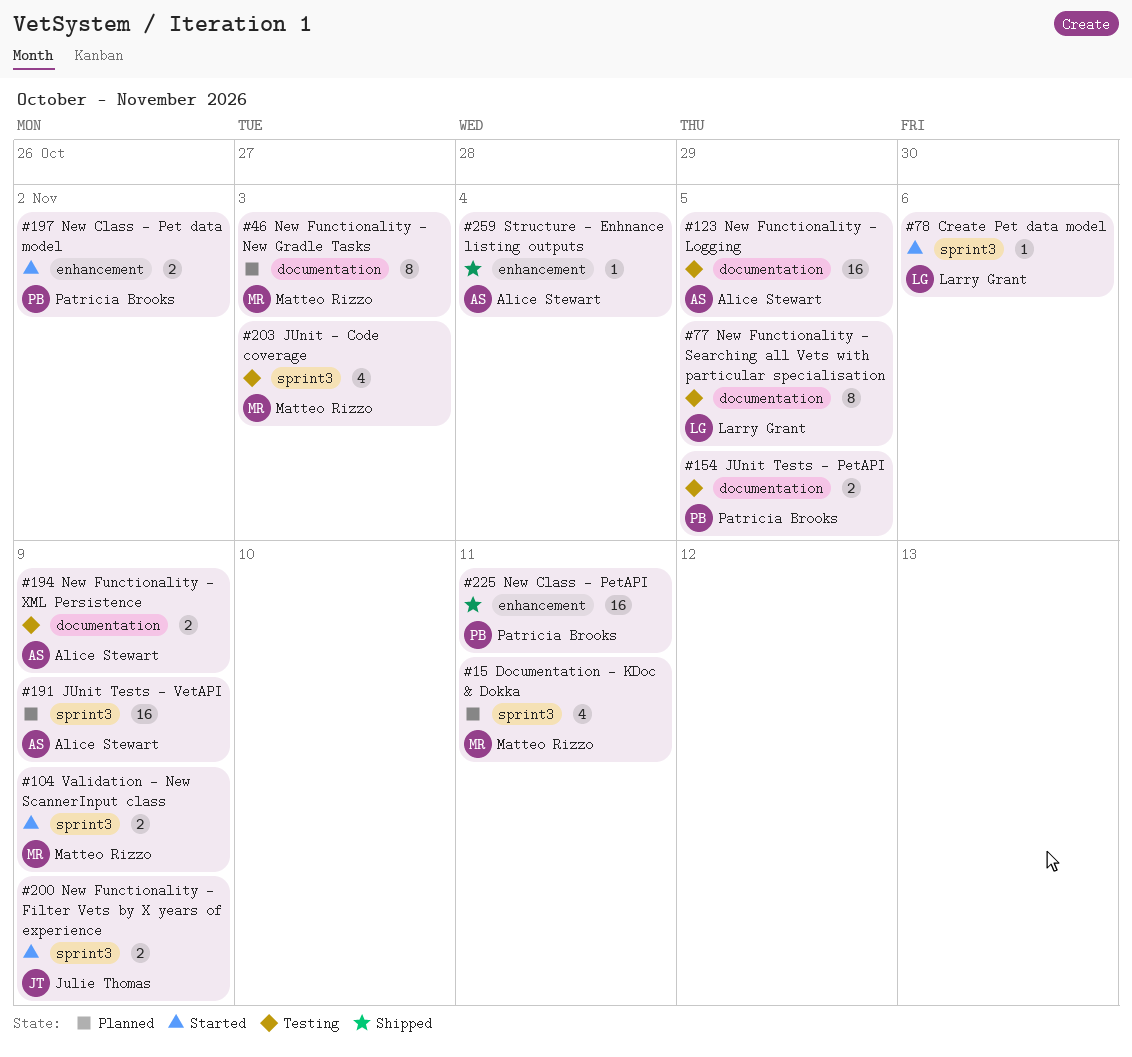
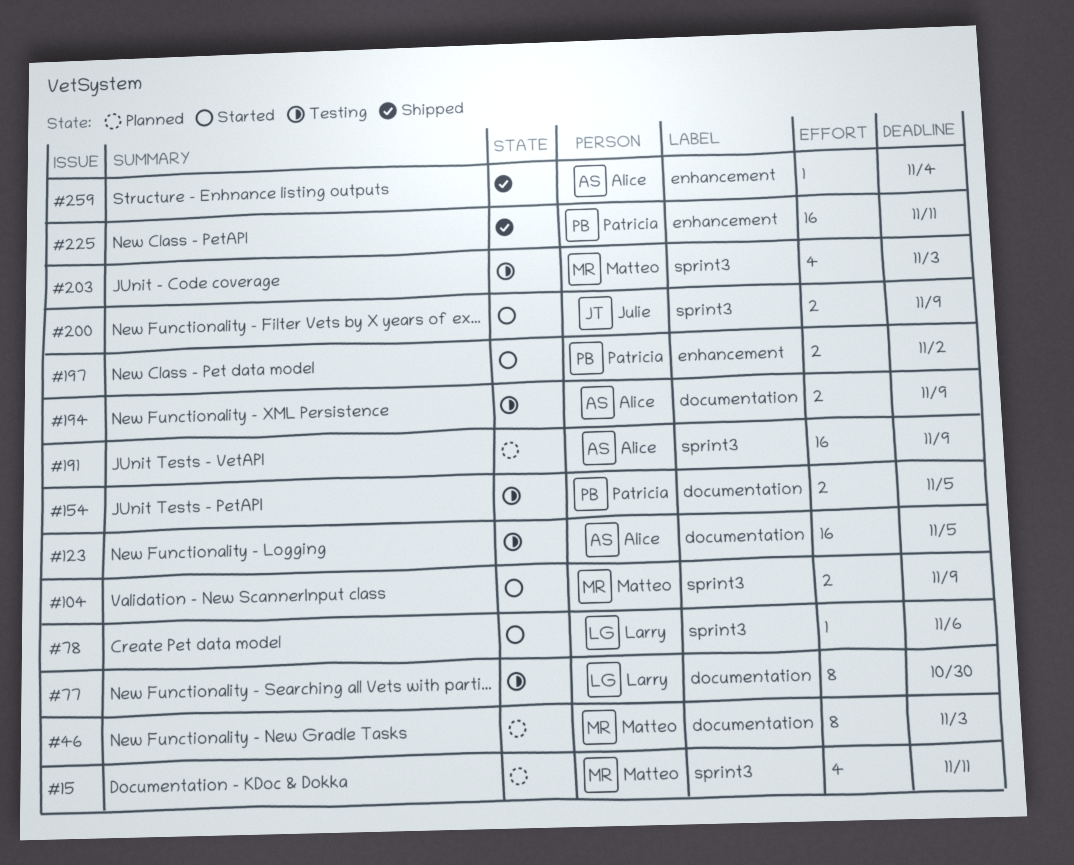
#77, due: Nov 5 -> Oct 30

